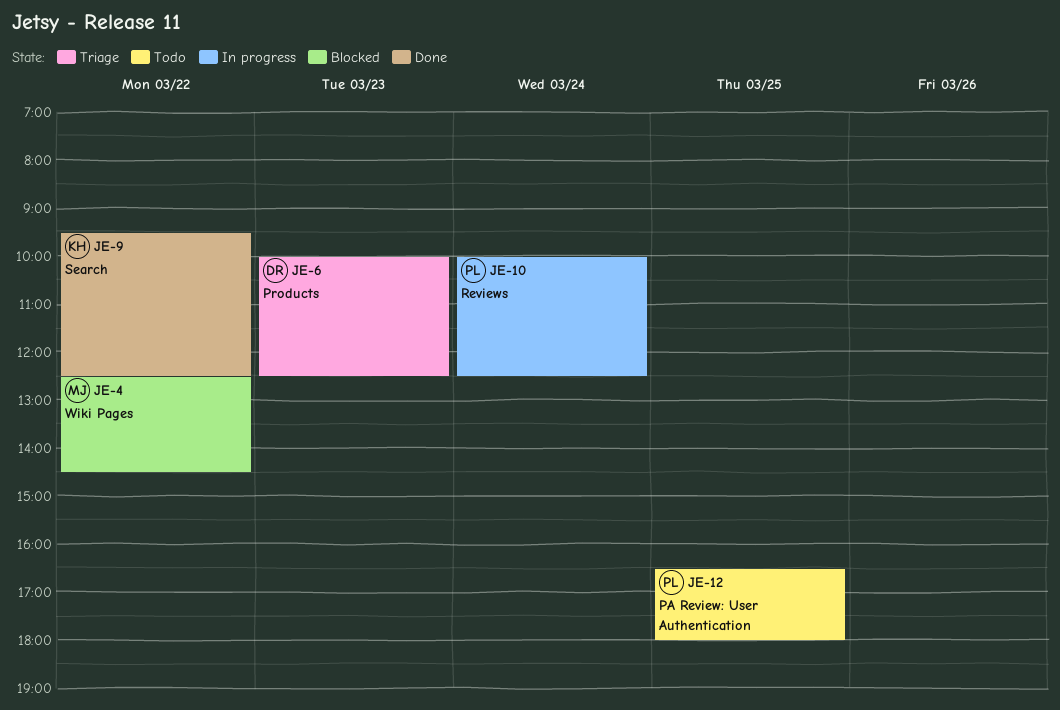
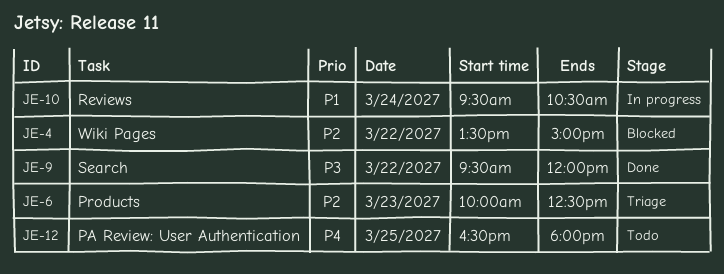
JE-4, begins: 12:30 -> 13:30
JE-4, ends: 14:30 -> 15:00
JE-9, ends: 12:30 -> 12:00
JE-10, begins: 10:00 -> 09:30
JE-10, ends: 12:30 -> 10:30

